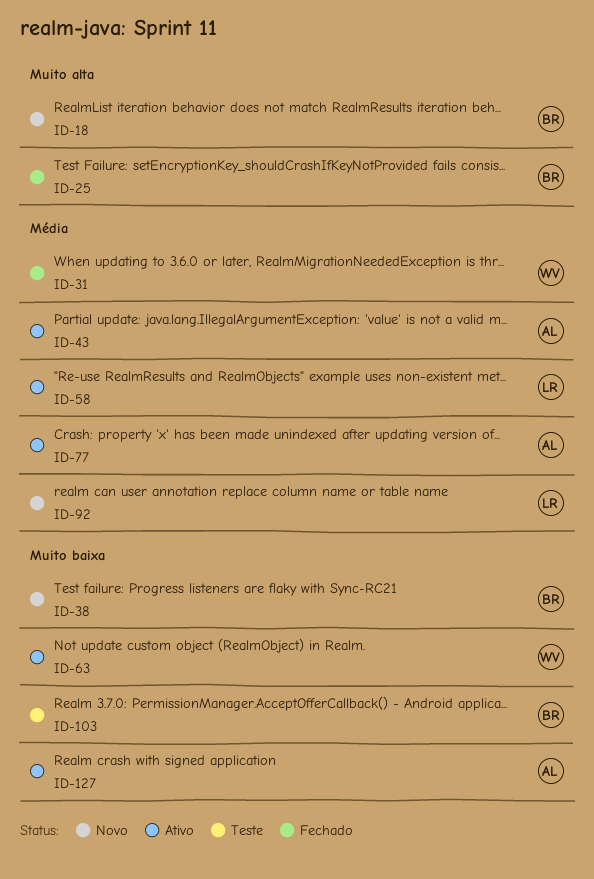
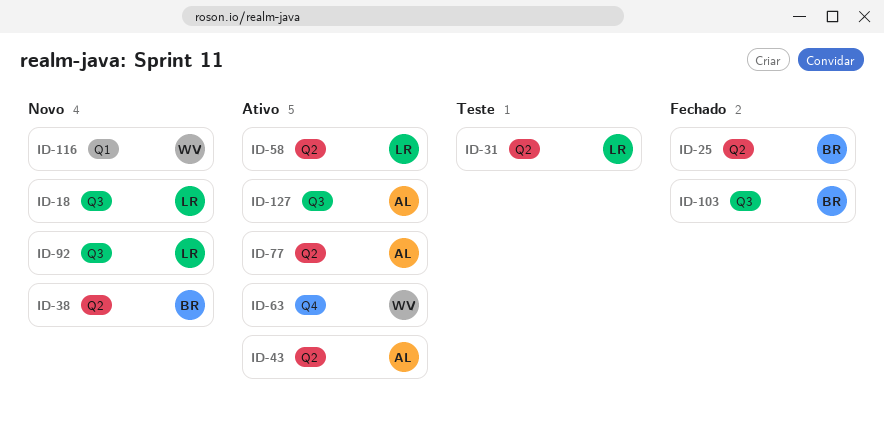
ID-18, owner: BR -> LR
ID-31, status: Fechado -> Teste
ID-31, owner: WV -> LR
ID-103, status: Teste -> Fechado
ID-116: none -> present

